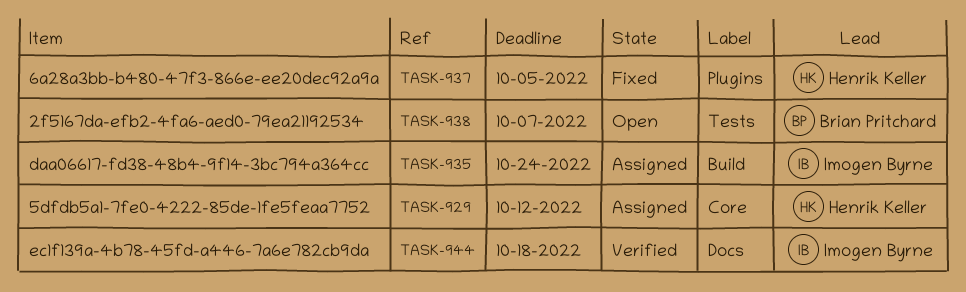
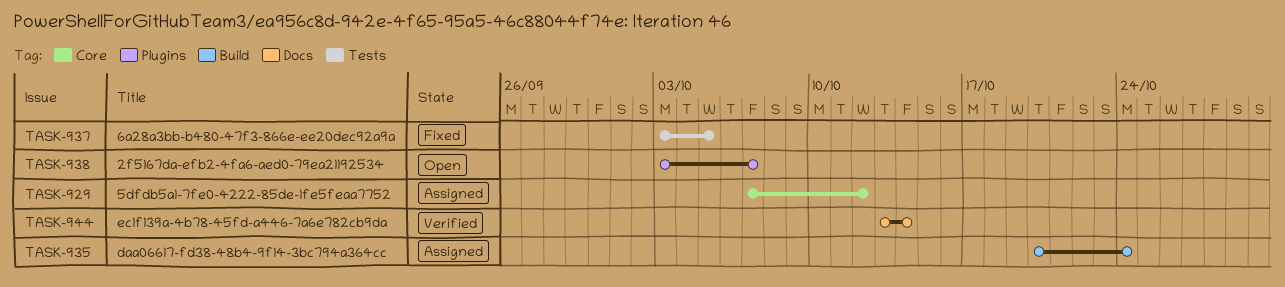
TASK-937, label: Plugins -> Tests
TASK-938, label: Tests -> Plugins
TASK-944, due: Oct 18 -> Oct 14

